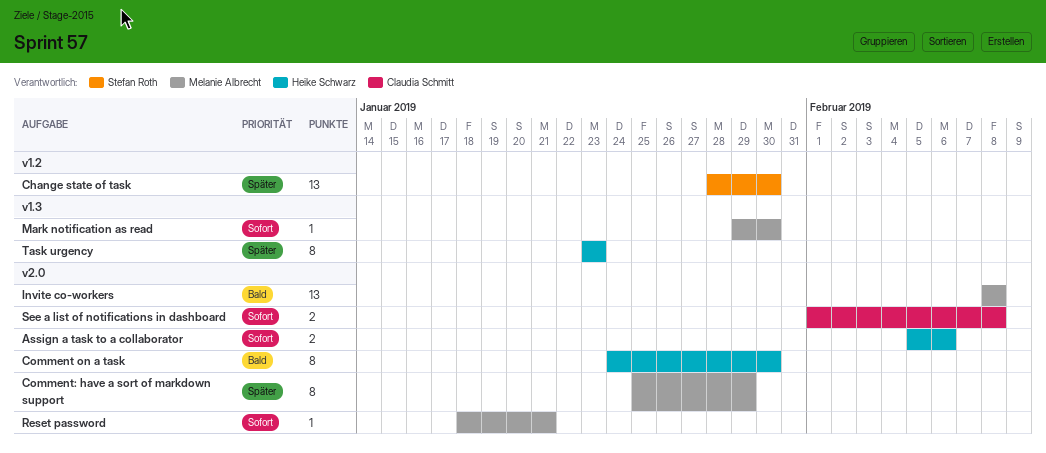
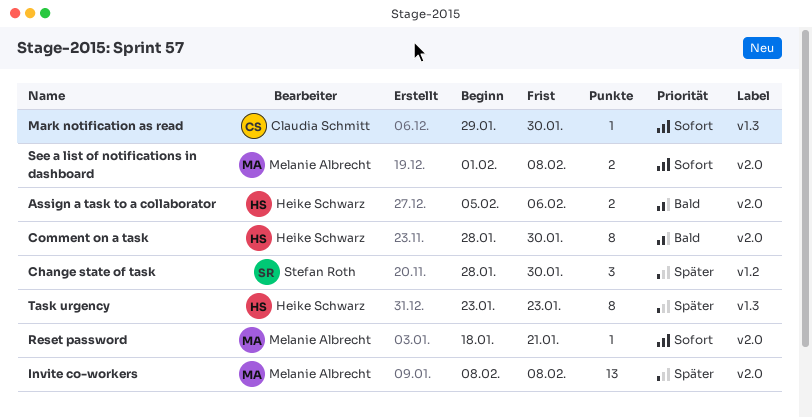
Assign a task to a collaborator, priority: Sofort -> Bald
Change state of task, estimate: 13 -> 3
Comment on a task, start: Jan 24 -> Jan 28
Comment: have a sort of markdown support: present -> none
Invite co-workers, priority: Bald -> Später
Mark notification as read, owner: Melanie Albrecht -> Claudia Schmitt
See a list of notifications in dashboard, owner: Claudia Schmitt -> Melanie Albrecht

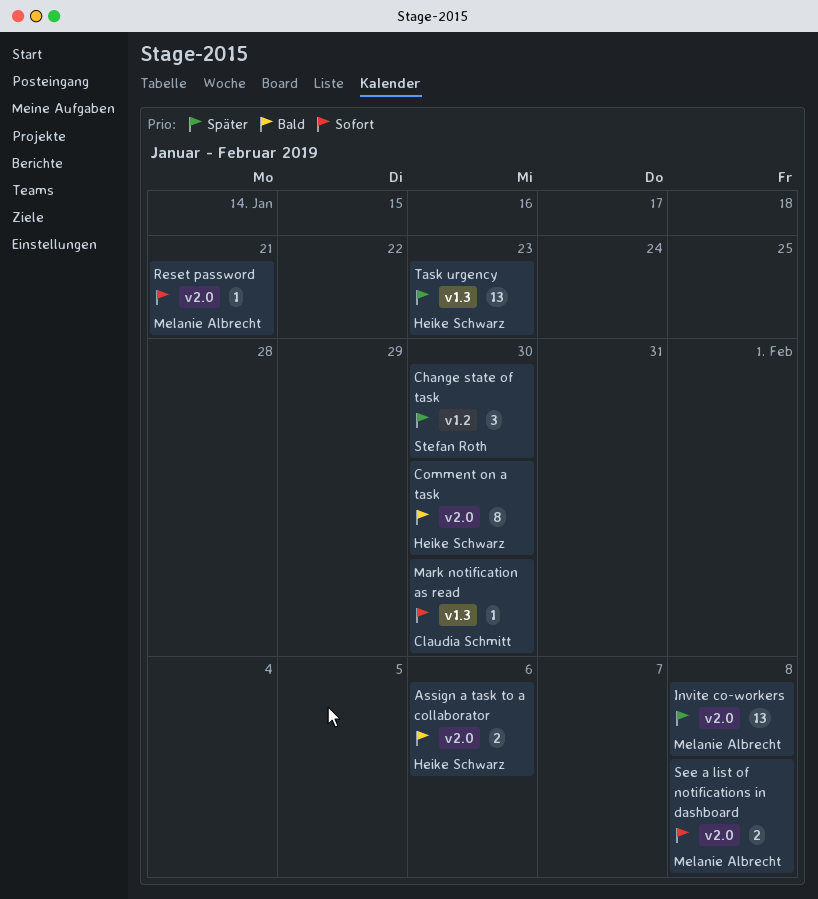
Task urgency, estimate: 8 -> 13

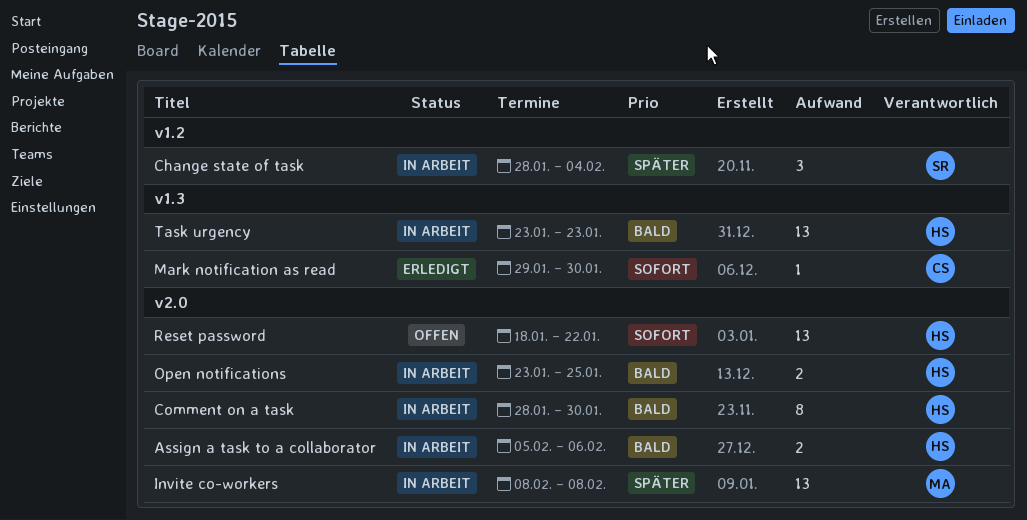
Change state of task, due: Jan 30 -> Feb 4
Open notifications: none -> present
Reset password, owner: Melanie Albrecht -> Heike Schwarz
Reset password, estimate: 1 -> 13
Reset password, due: Jan 21 -> Jan 22
See a list of notifications in dashboard: present -> none
Task urgency, priority: Später -> Bald

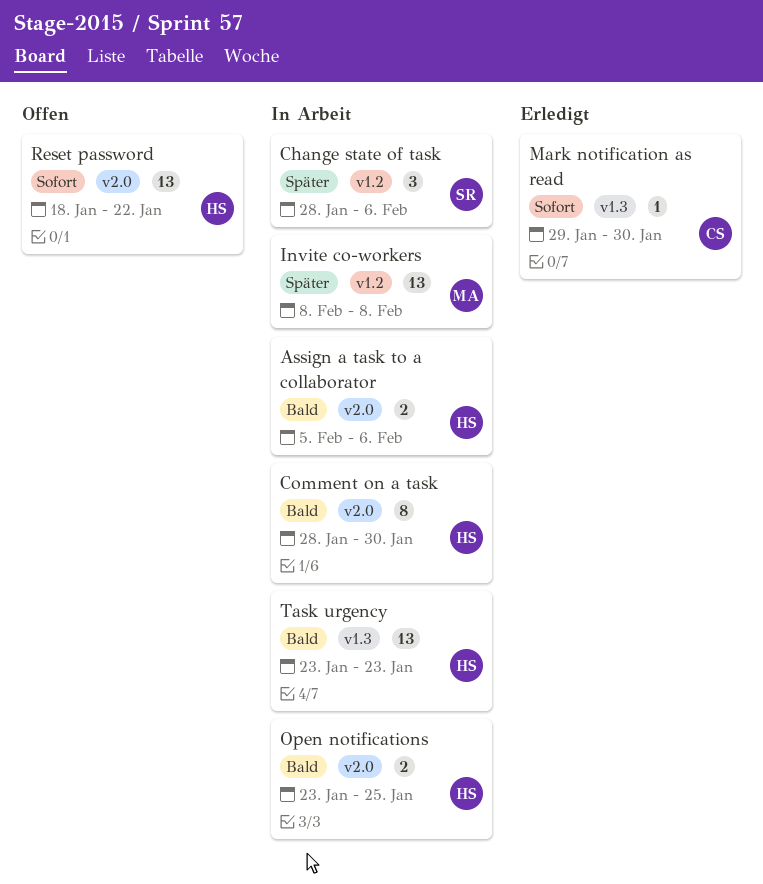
Change state of task, due: Feb 4 -> Feb 6
Invite co-workers, label: v2.0 -> v1.2

